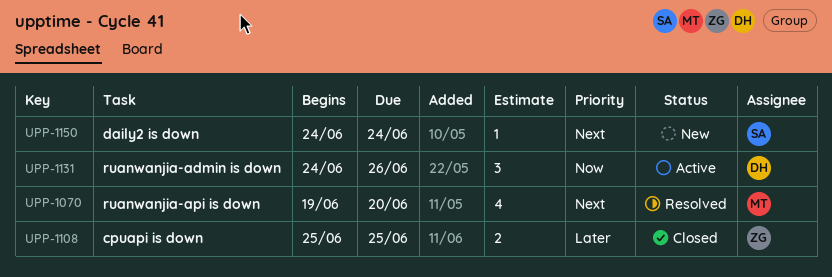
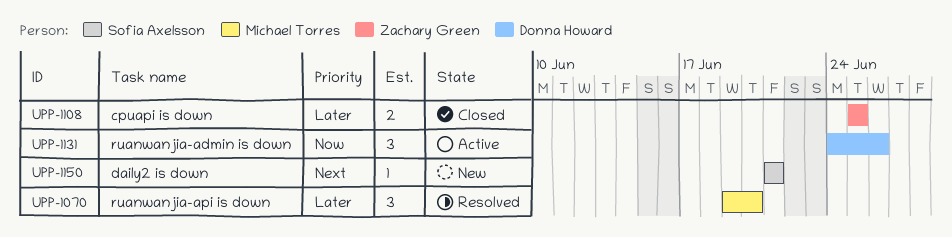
UPP-1070, priority: Next -> Later
UPP-1070, estimate: 4 -> 3
UPP-1150, start: Jun 24 -> Jun 21
UPP-1150, due: Jun 24 -> Jun 21

